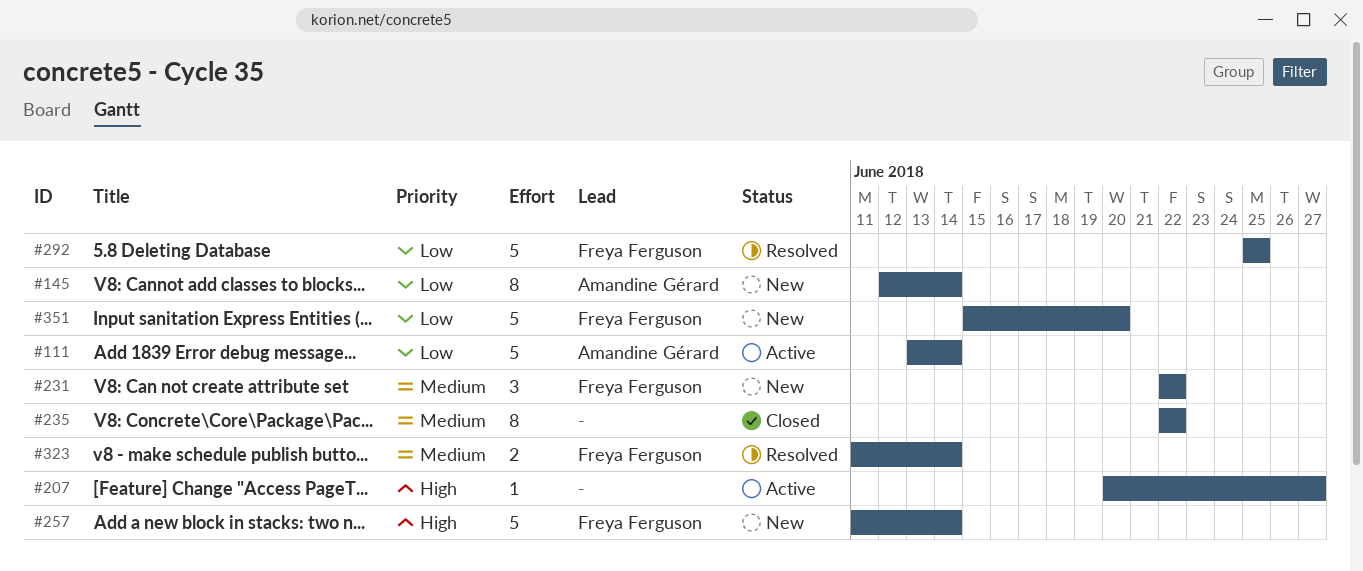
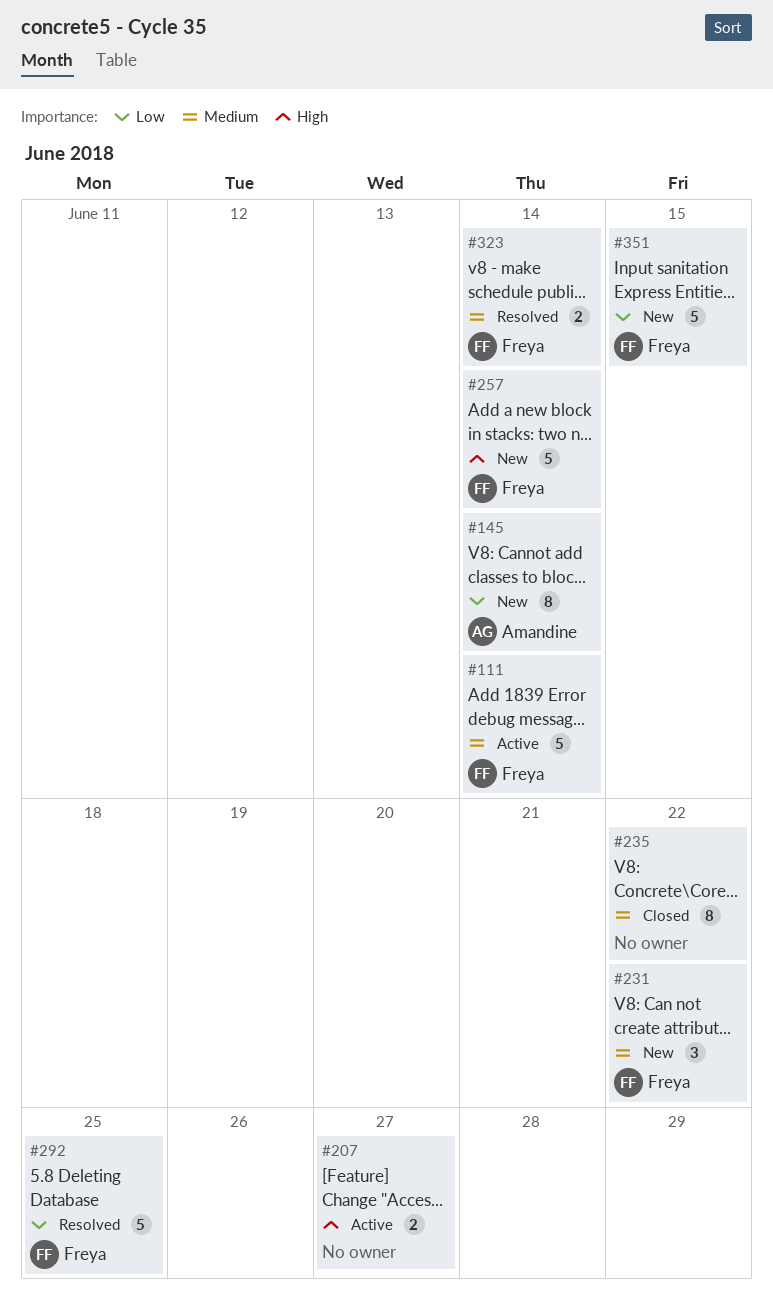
#111, owner: Amandine Gérard -> Freya Ferguson
#111, priority: Low -> Medium
#207, estimate: 1 -> 2
#351, due: Jun 20 -> Jun 15

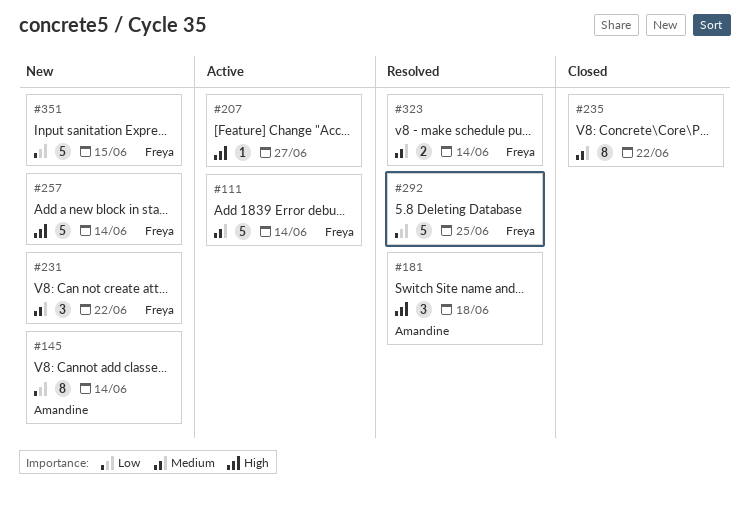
#181: none -> present
#207, estimate: 2 -> 1

